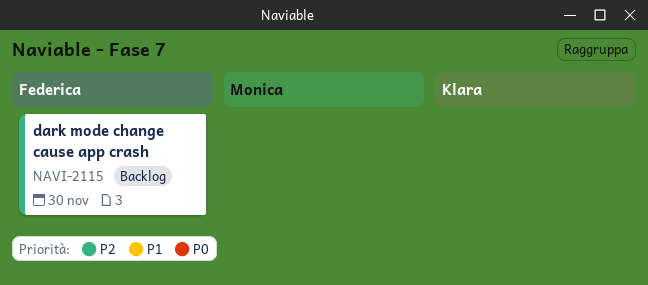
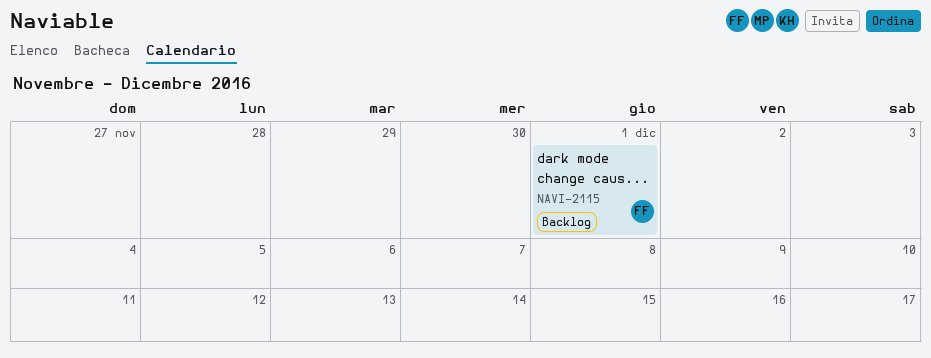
NAVI-2115, due: Nov 30 -> Dec 1

